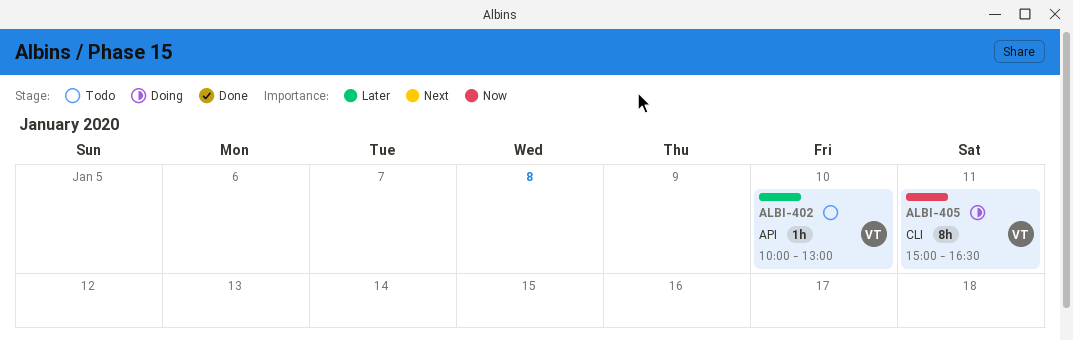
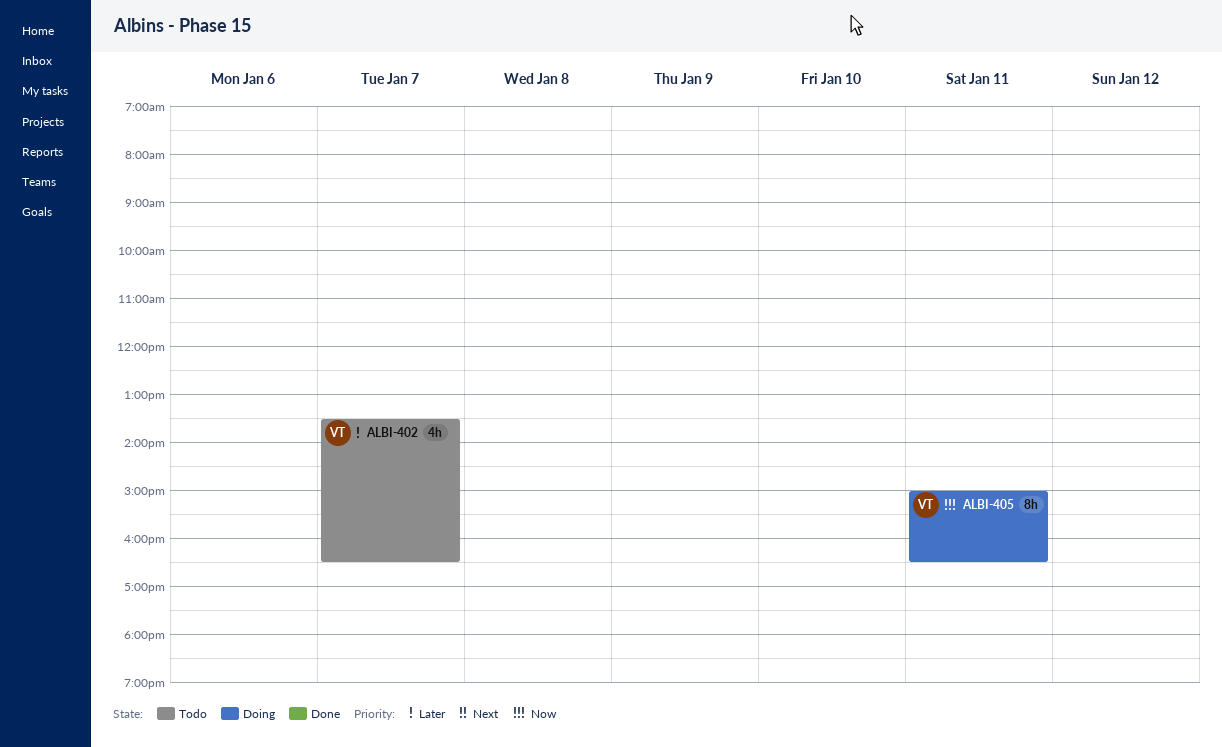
ALBI-402, estimate: 1h -> 4h
ALBI-402, day: Jan 10 -> Jan 7
ALBI-402, begins: 10:00 -> 13:30
ALBI-402, ends: 13:00 -> 16:30

